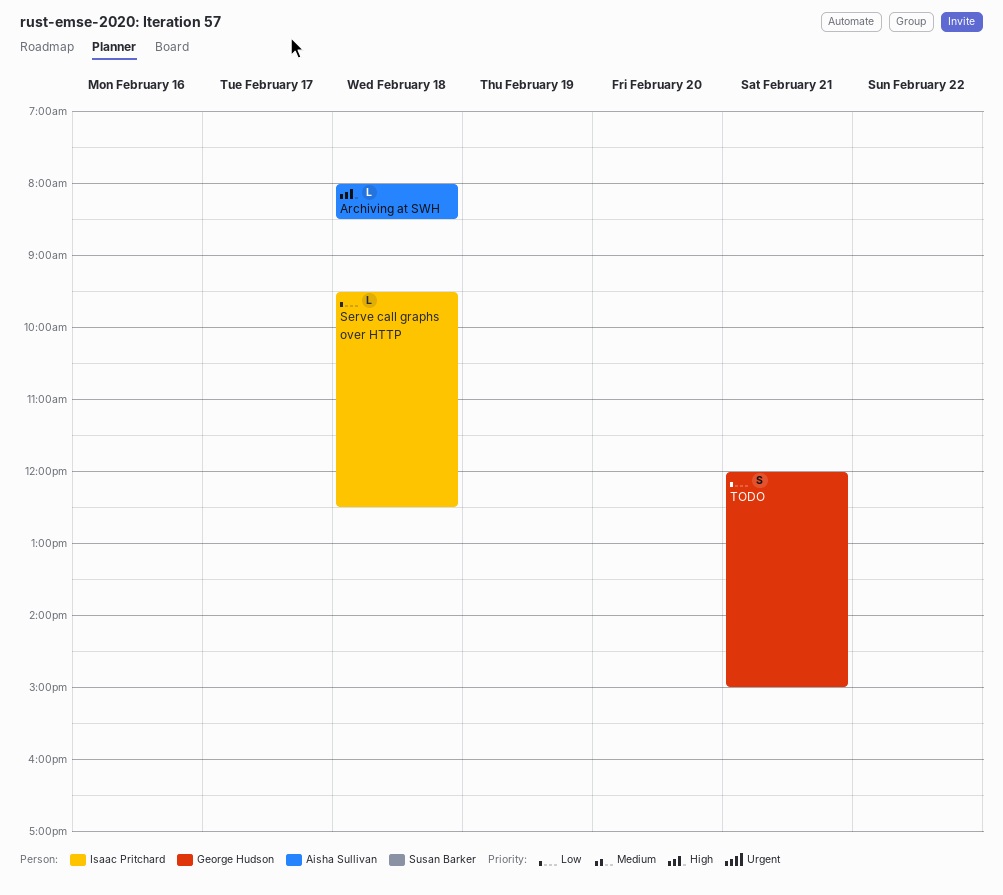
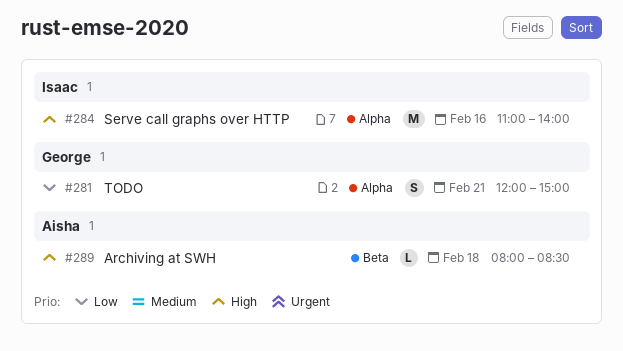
Serve call graphs over HTTP, priority: Low -> High
Serve call graphs over HTTP, estimate: L -> M
Serve call graphs over HTTP, day: Feb 18 -> Feb 16
Serve call graphs over HTTP, begins: 09:30 -> 11:00
Serve call graphs over HTTP, ends: 12:30 -> 14:00

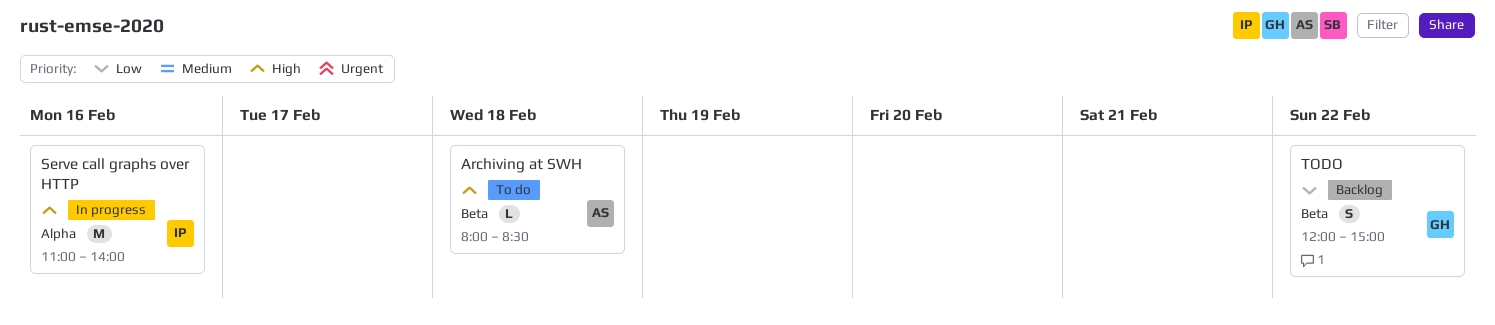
TODO, label: Alpha -> Beta
TODO, day: Feb 21 -> Feb 22

